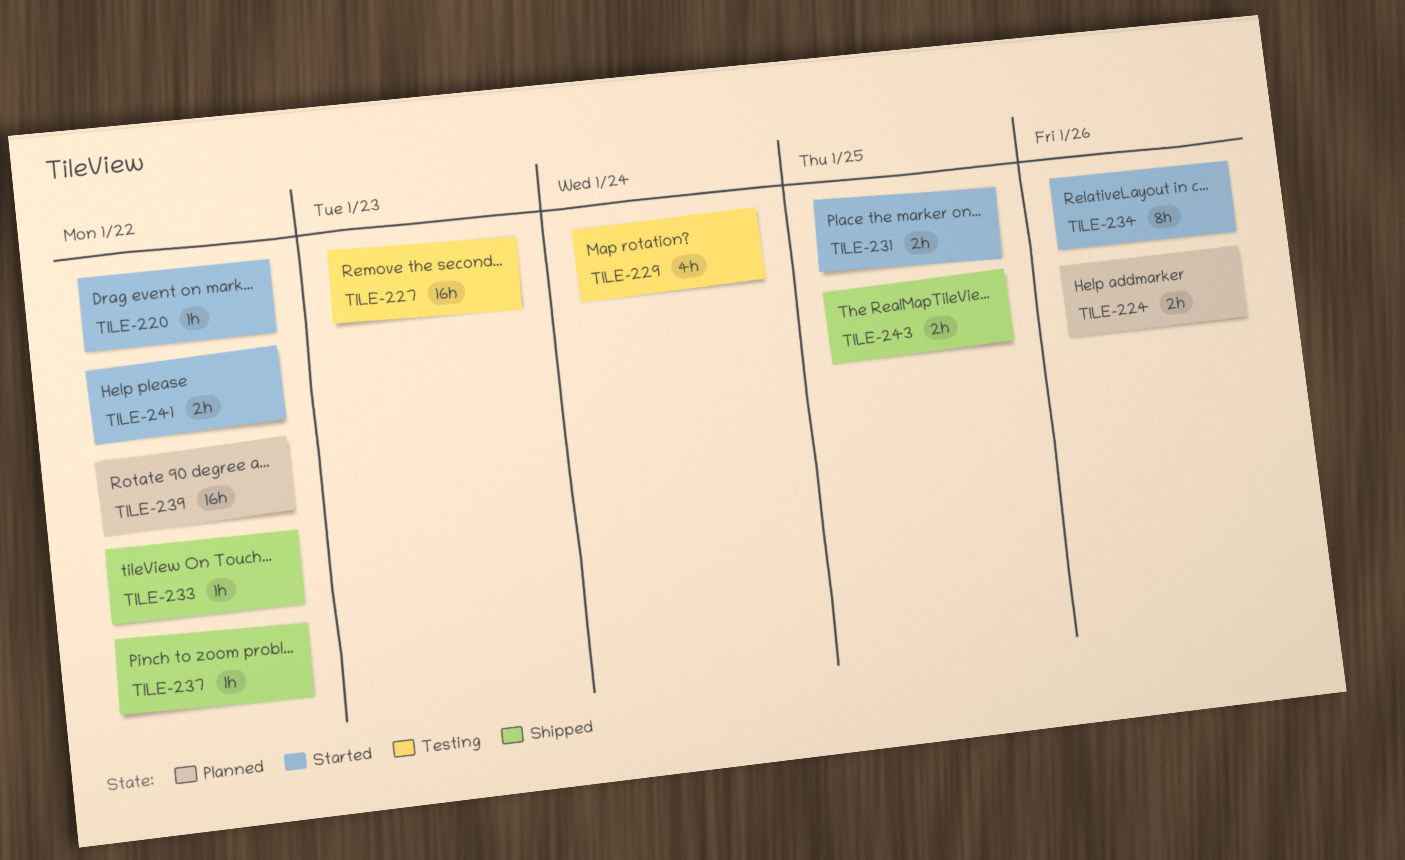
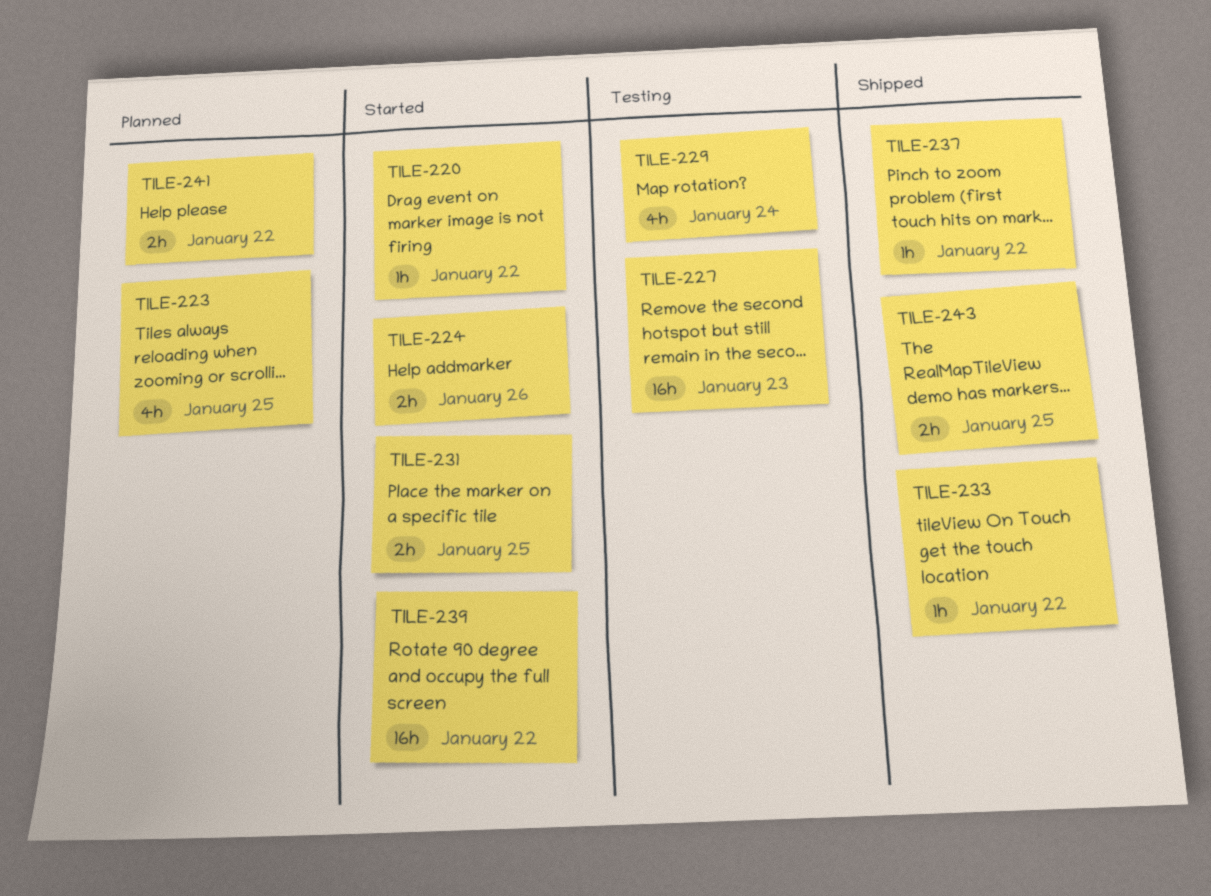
TILE-223: none -> present
TILE-224, status: Planned -> Started
TILE-234: present -> none
TILE-239, status: Planned -> Started
TILE-241, status: Started -> Planned

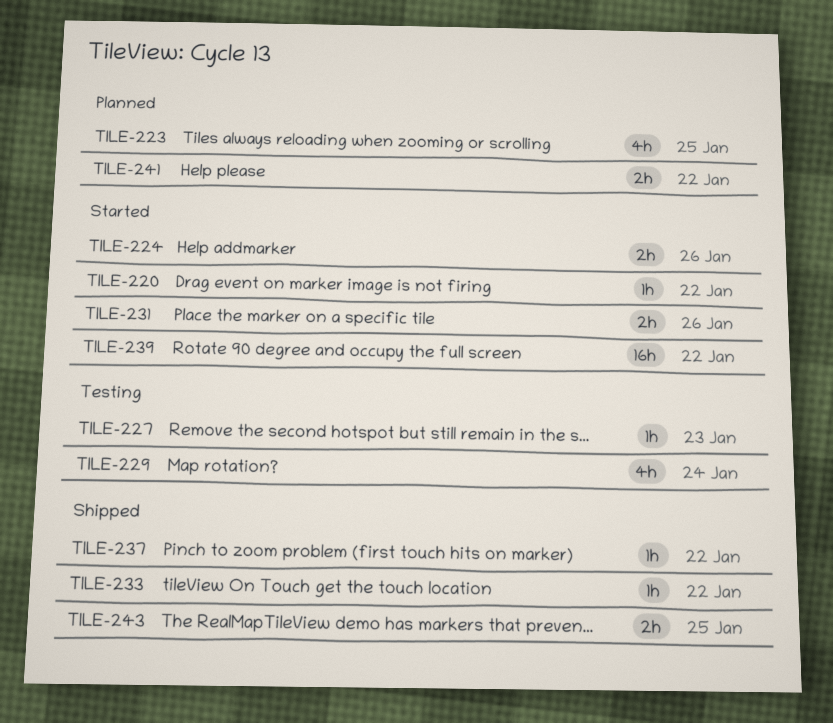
TILE-227, estimate: 16h -> 1h
TILE-231, due: Jan 25 -> Jan 26

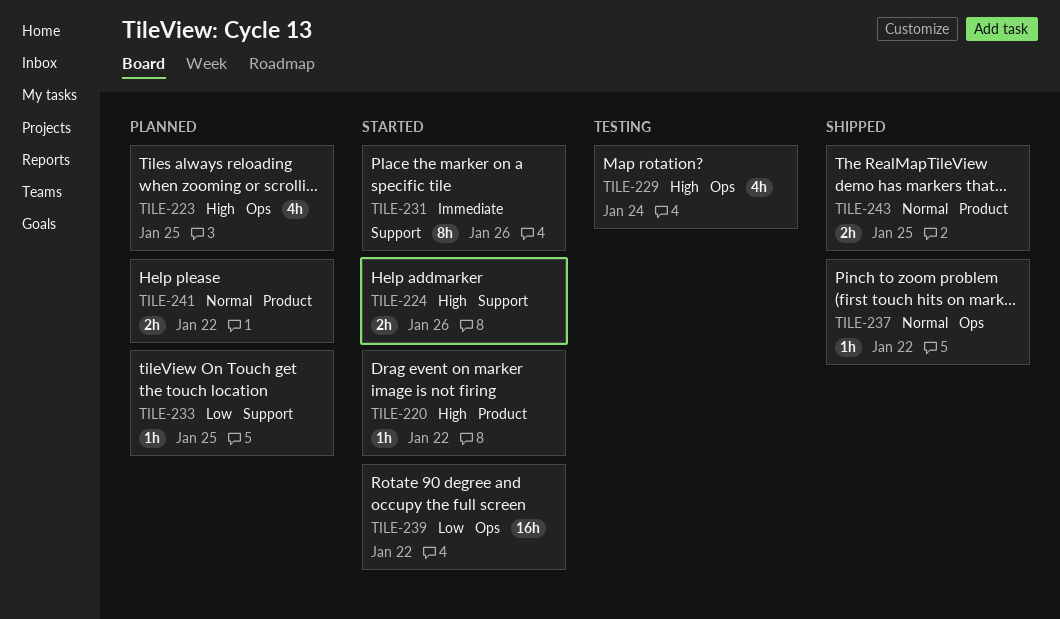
TILE-227: present -> none
TILE-231, estimate: 2h -> 8h
TILE-233, status: Shipped -> Planned
TILE-233, due: Jan 22 -> Jan 25

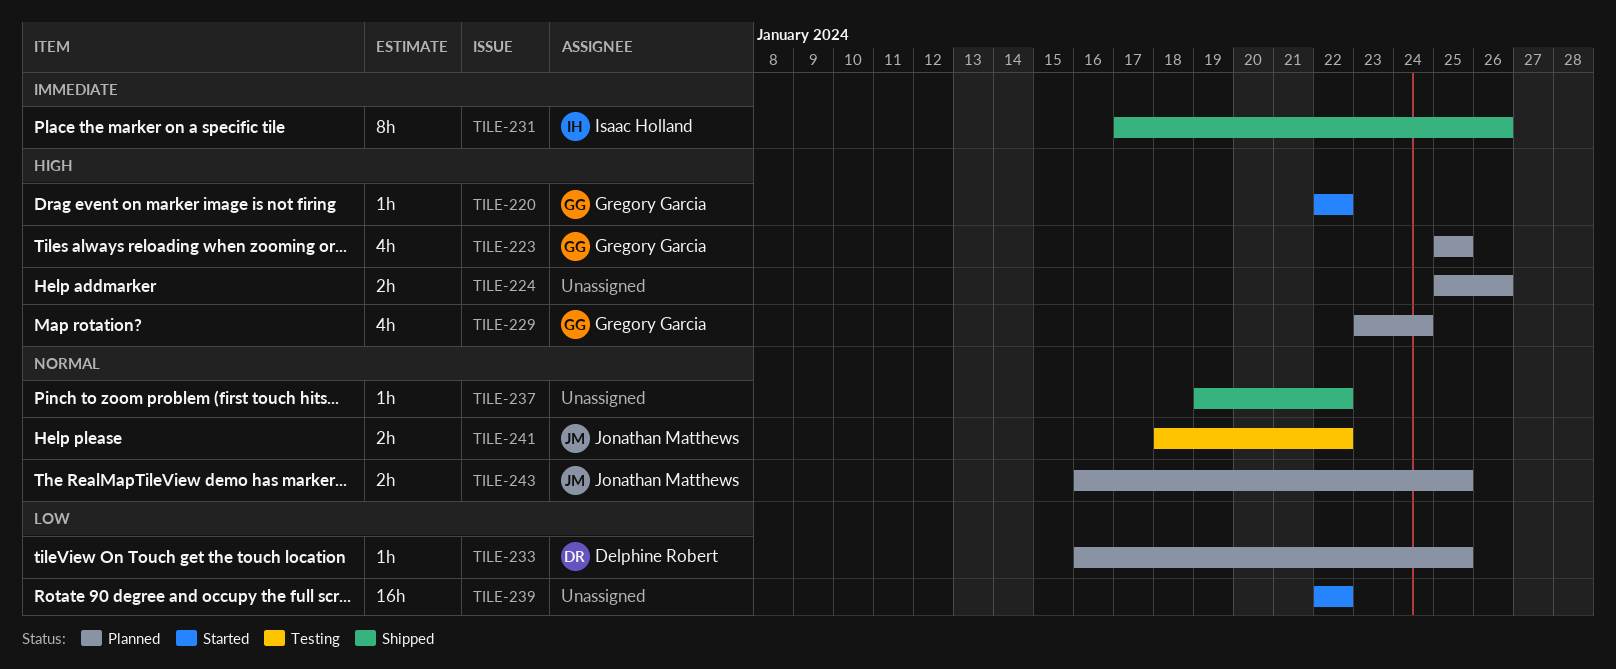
TILE-224, status: Started -> Planned
TILE-229, status: Testing -> Planned
TILE-231, status: Started -> Shipped
TILE-241, status: Planned -> Testing
TILE-243, status: Shipped -> Planned

